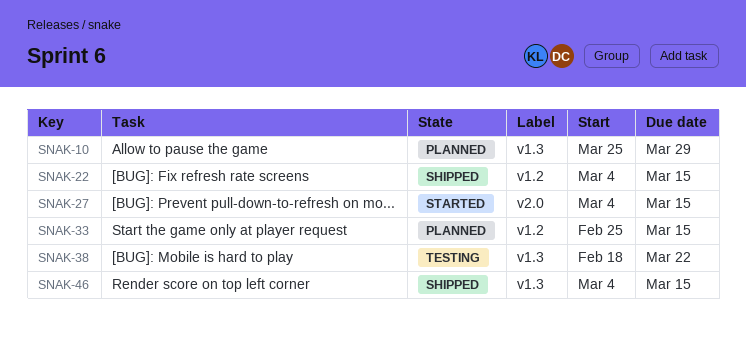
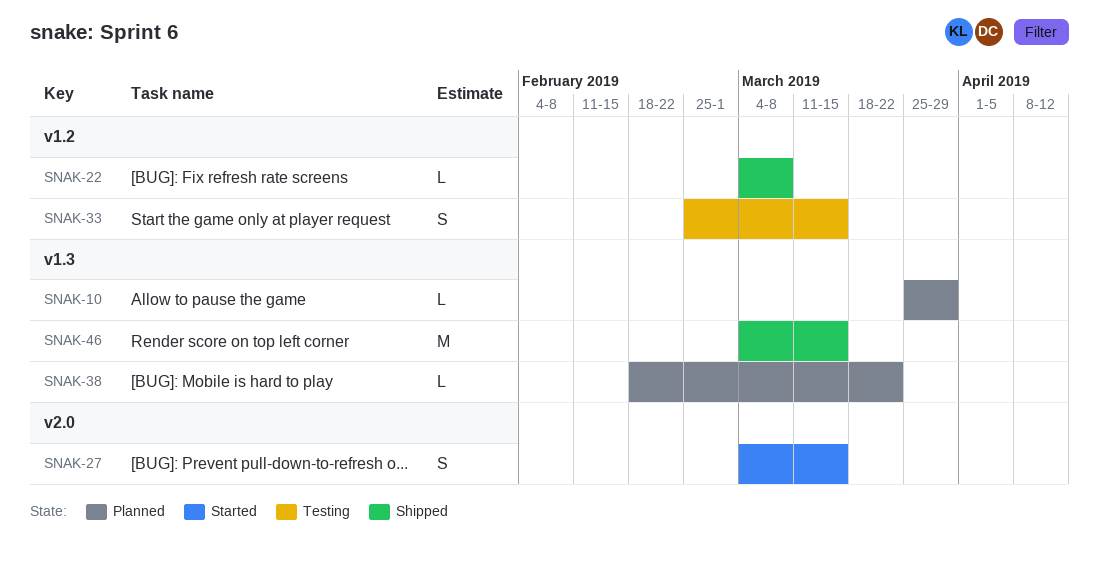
SNAK-22, due: Mar 15 -> Mar 8
SNAK-33, status: Planned -> Testing
SNAK-38, status: Testing -> Planned

